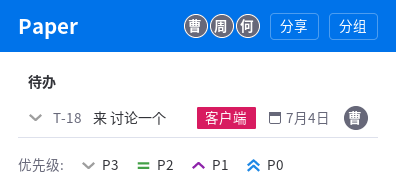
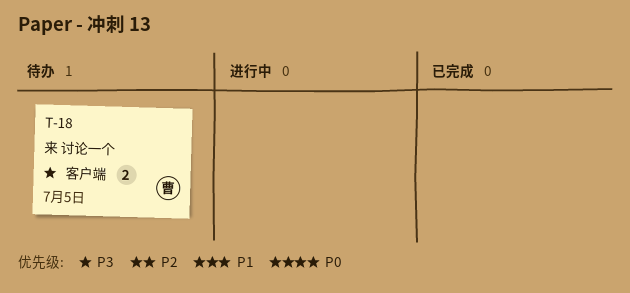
T-18, due: Jul 4 -> Jul 5

